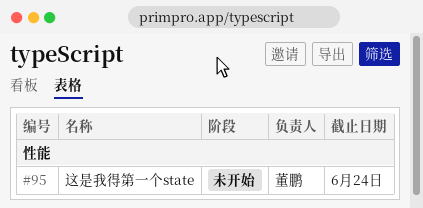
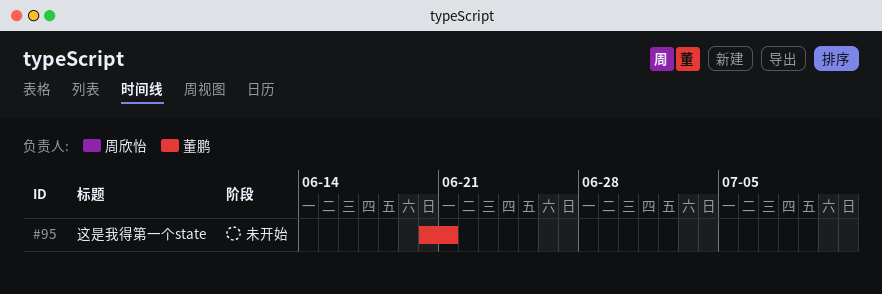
#95, due: Jun 24 -> Jun 21

